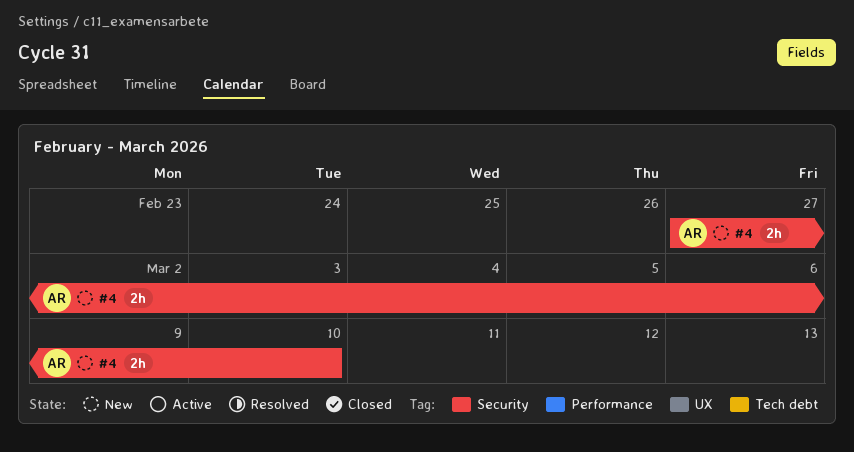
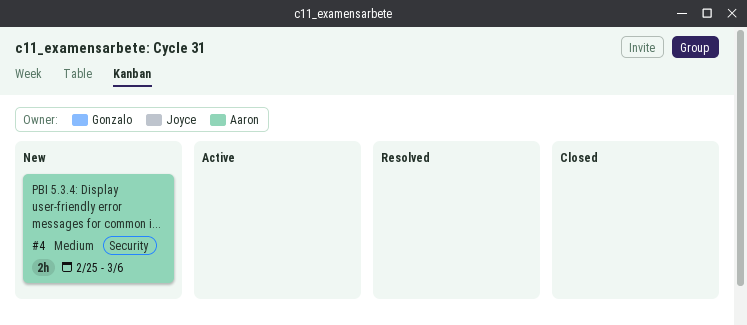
#4, start: Feb 27 -> Feb 25
#4, due: Mar 10 -> Mar 6

